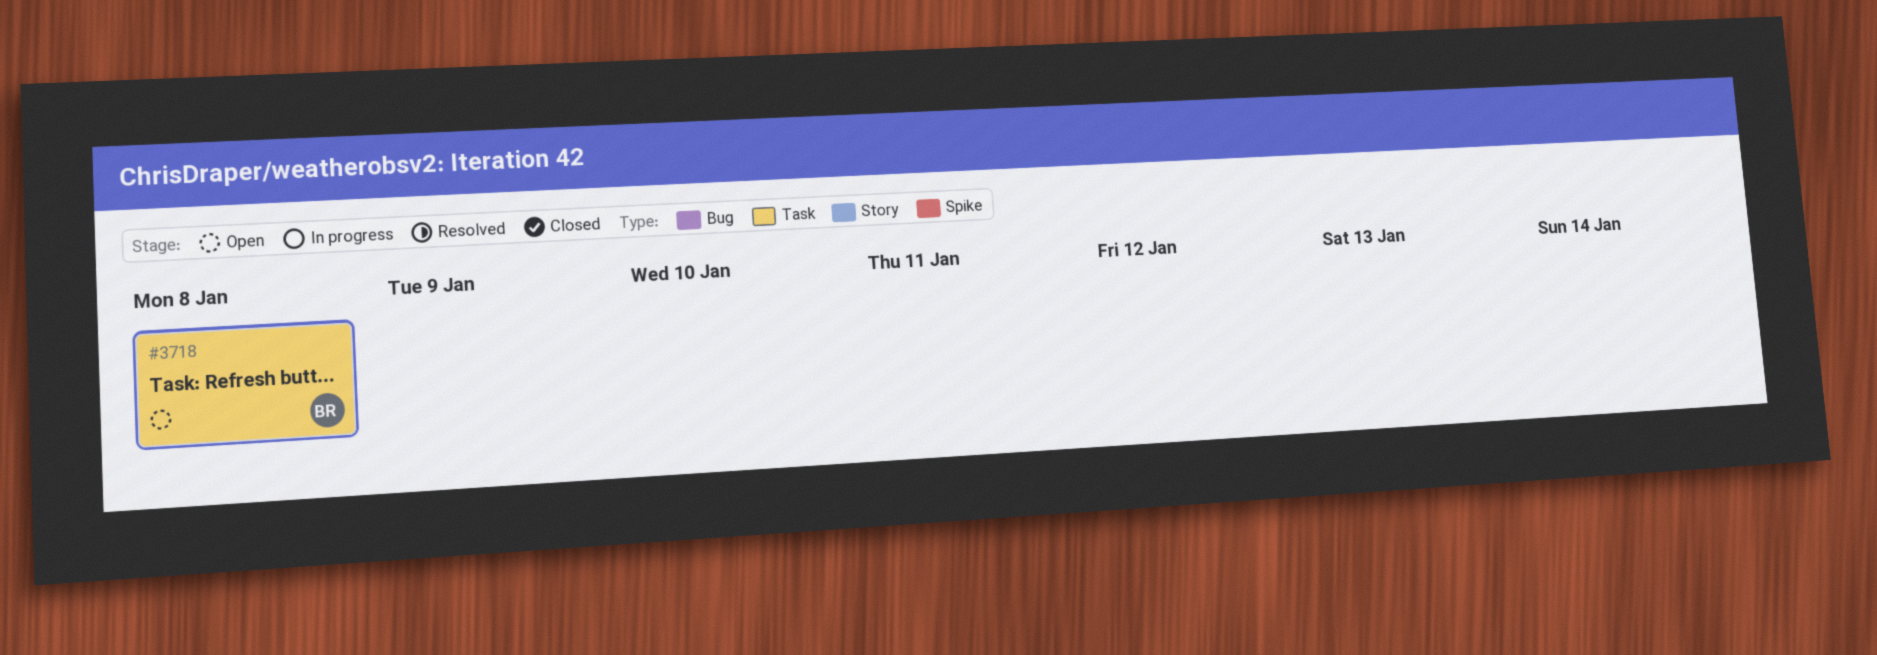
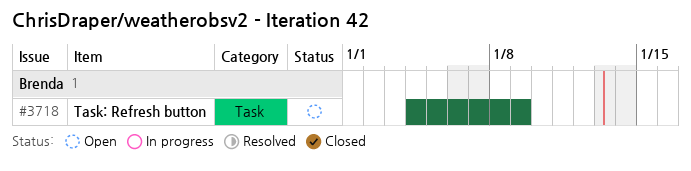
#3718, due: Jan 8 -> Jan 9

